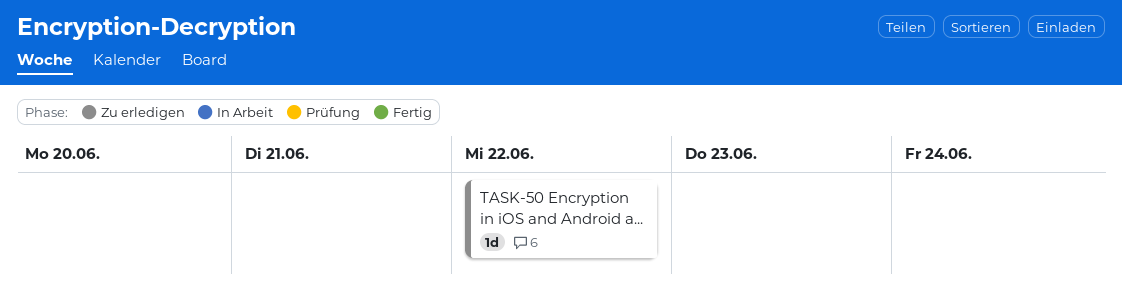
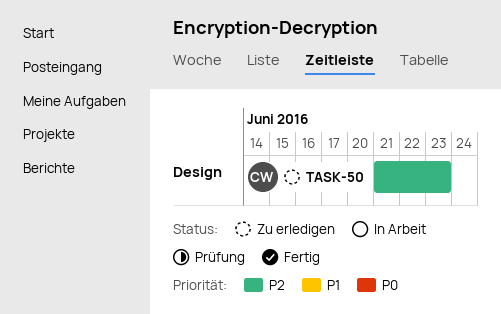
TASK-50, due: Jun 22 -> Jun 23

